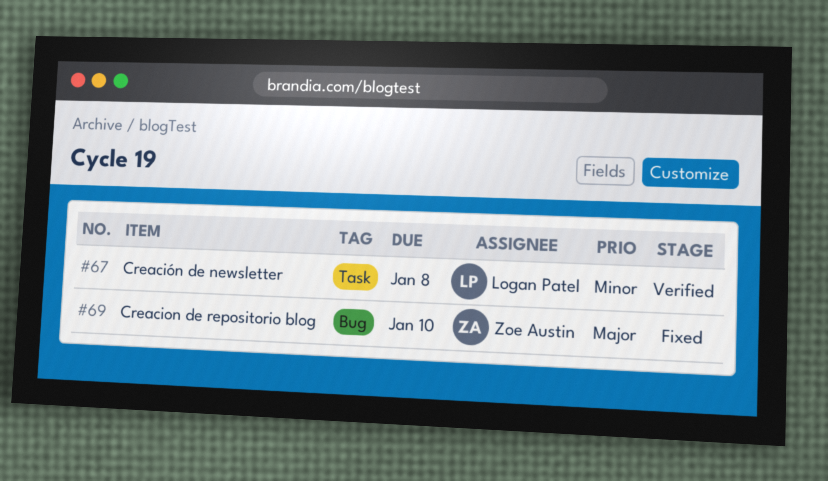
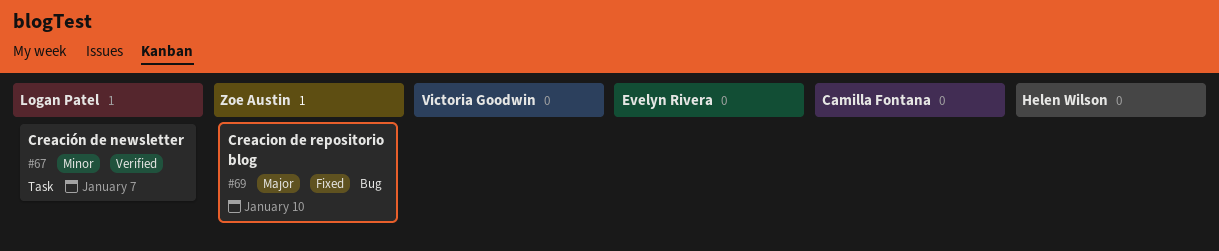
#67, due: Jan 8 -> Jan 7

